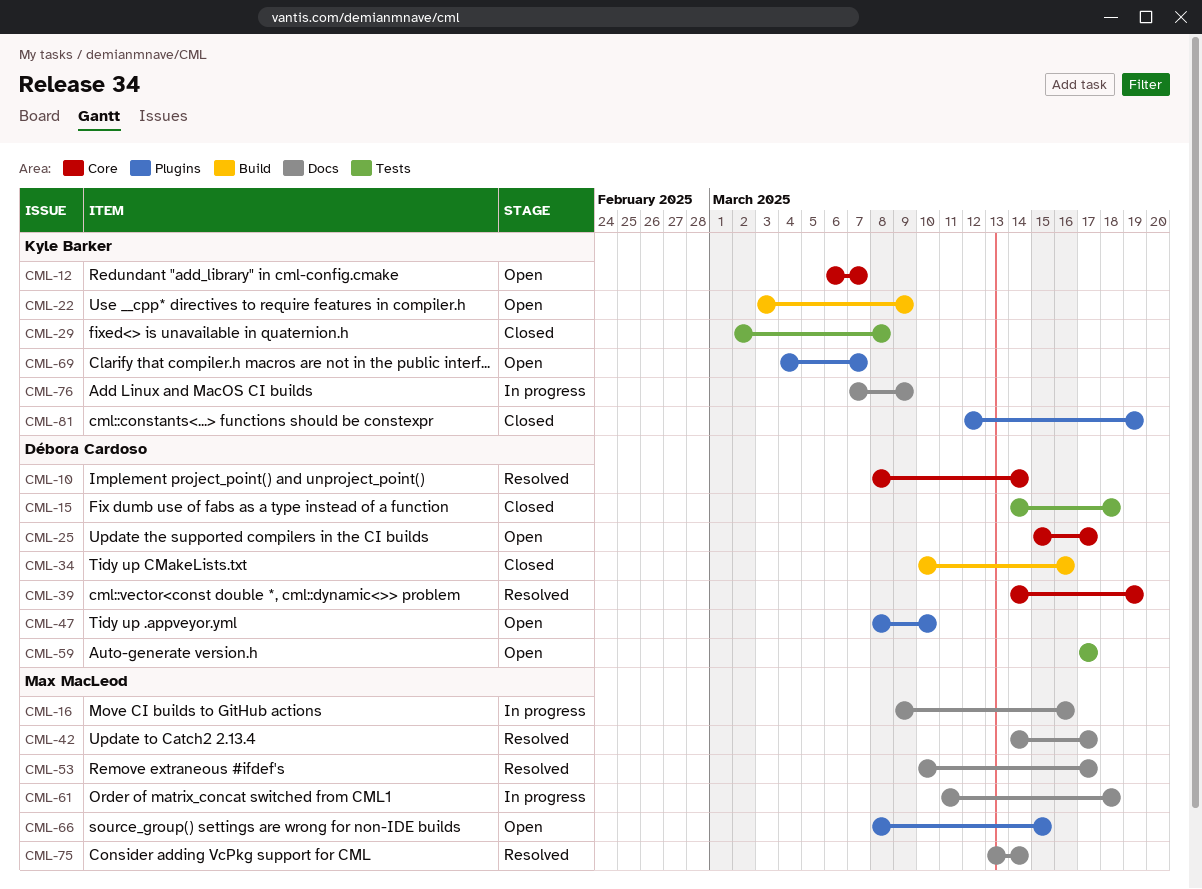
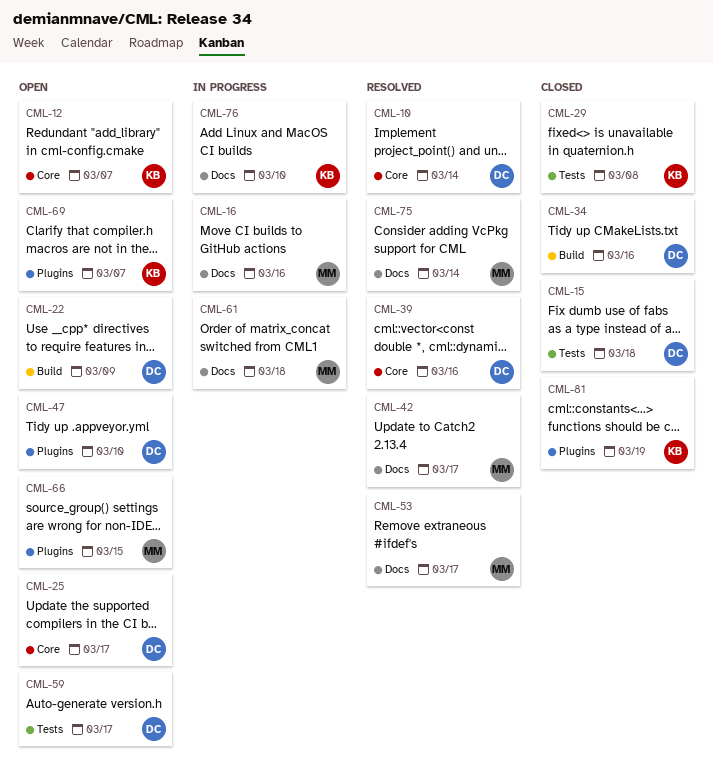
CML-22, owner: Kyle Barker -> Débora Cardoso
CML-39, due: Mar 19 -> Mar 16
CML-76, due: Mar 9 -> Mar 10

